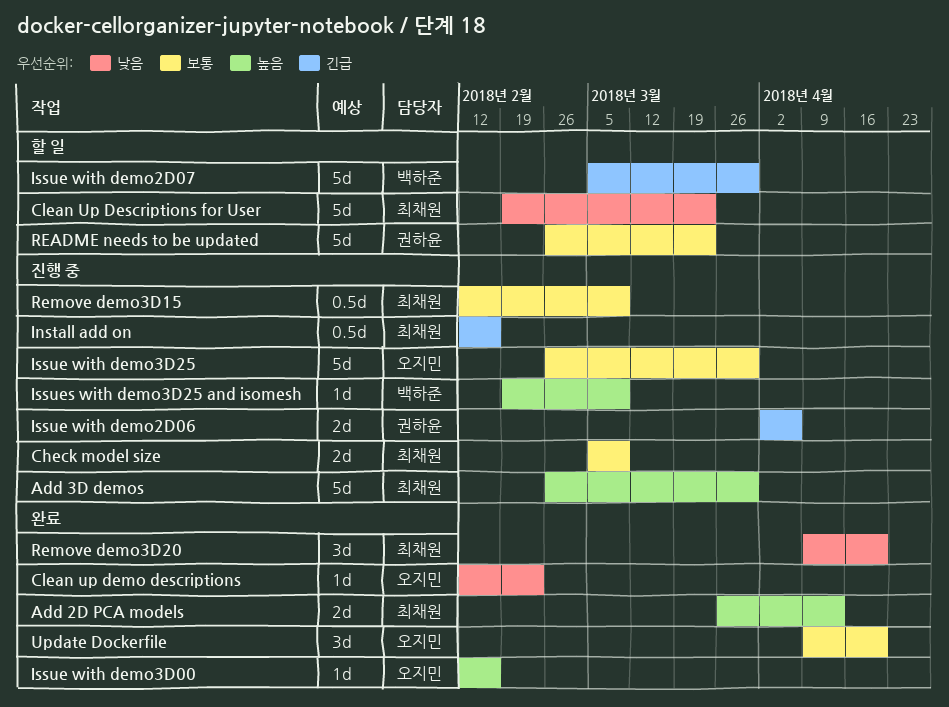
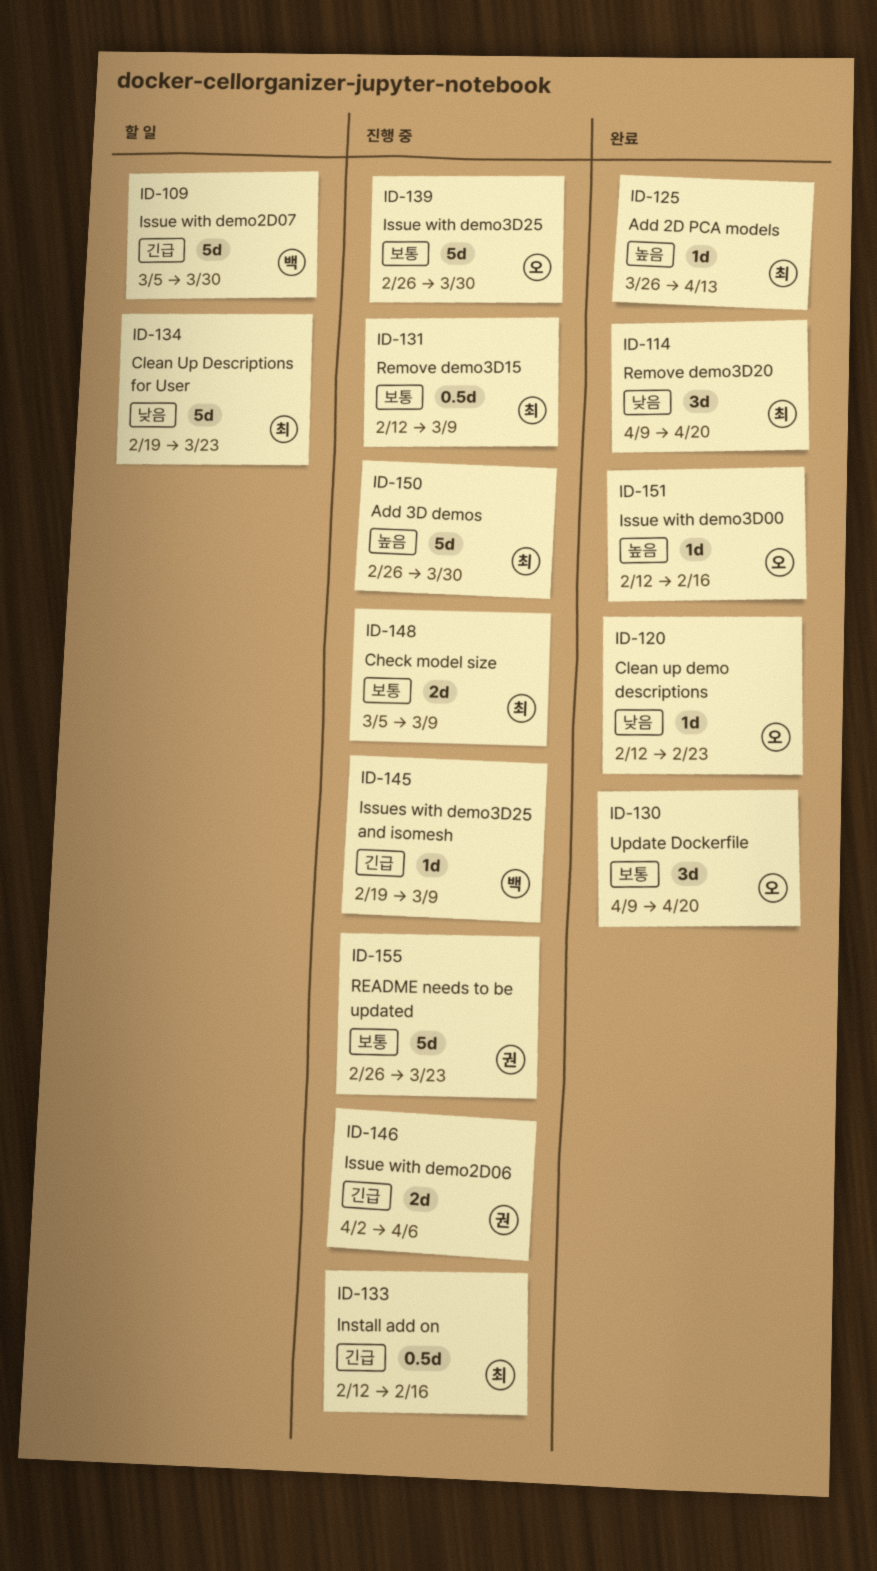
Add 2D PCA models, estimate: 2d -> 1d
Issues with demo3D25 and isomesh, priority: 높음 -> 긴급
README needs to be updated, status: 할 일 -> 진행 중

